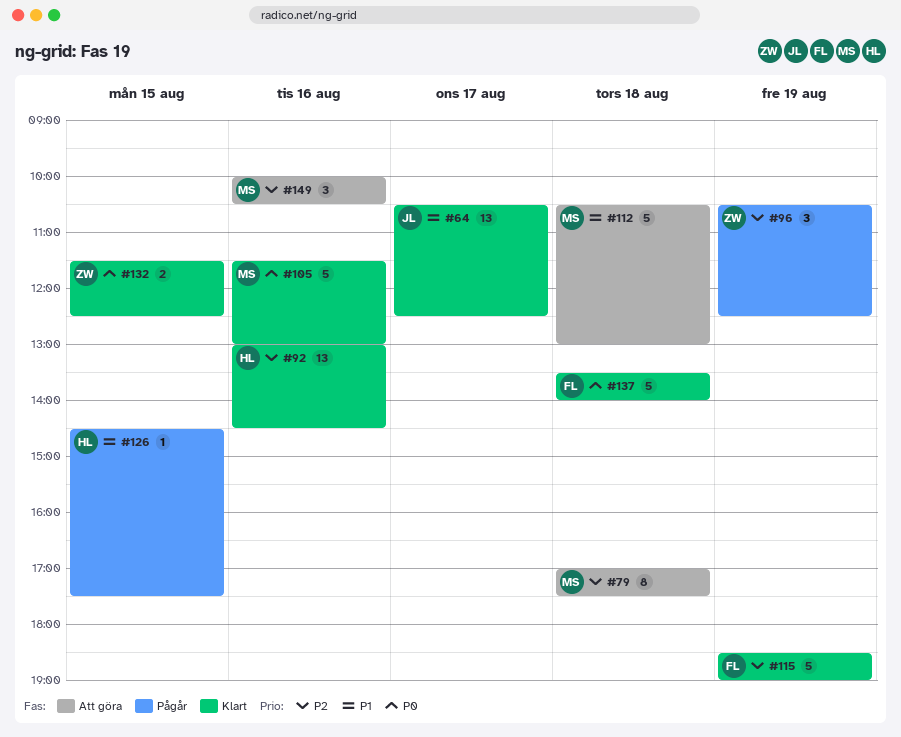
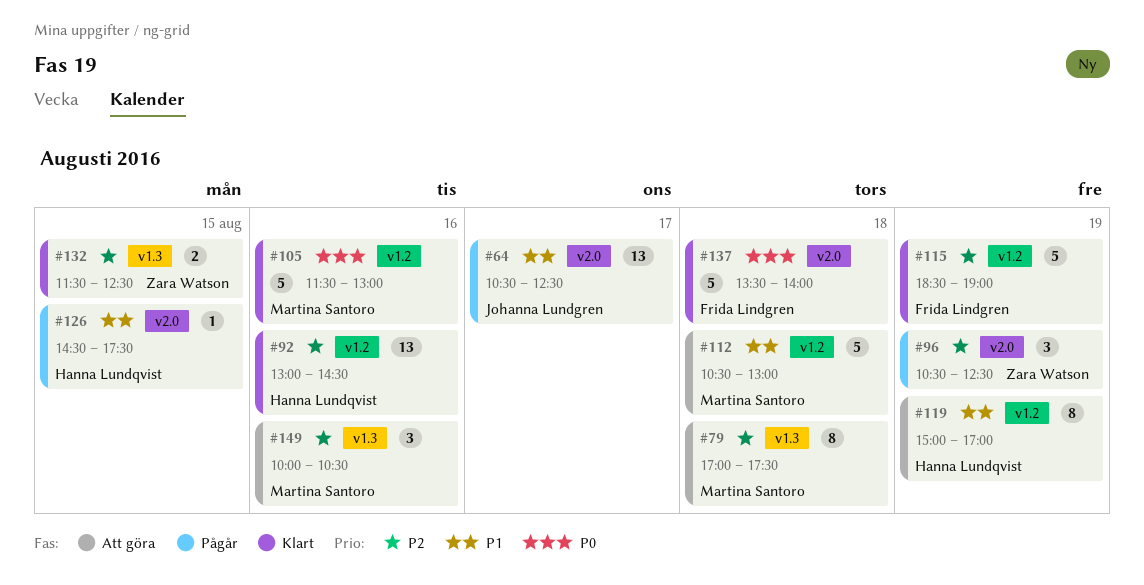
#64, status: Klart -> Pågår
#119: none -> present
#132, priority: P0 -> P2

